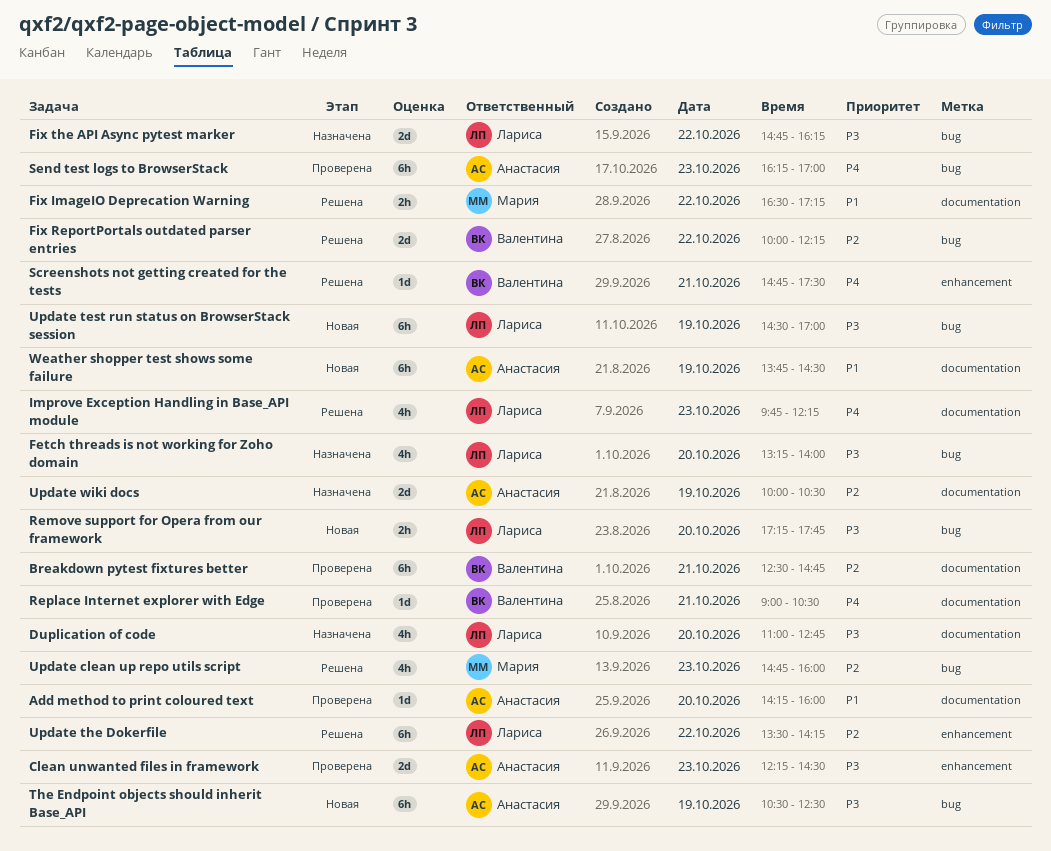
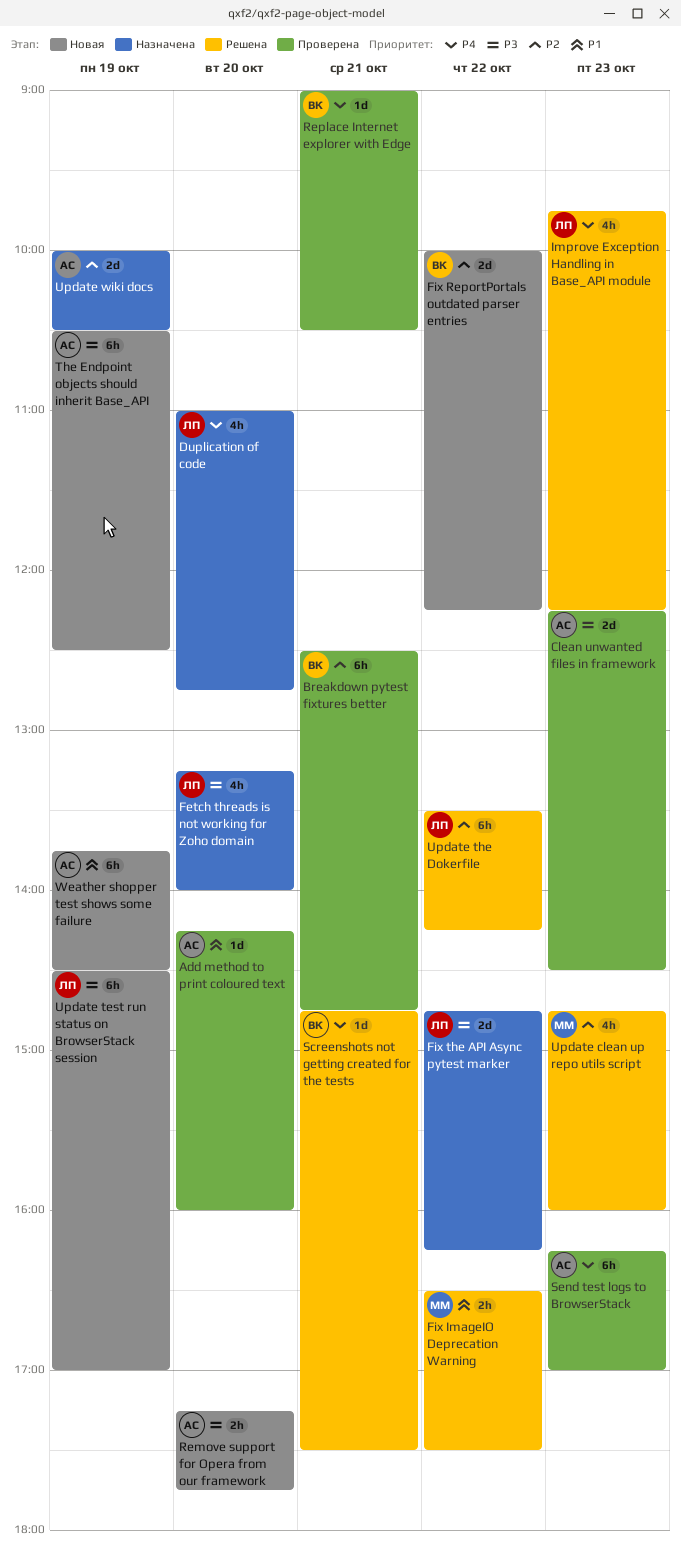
Duplication of code, priority: P3 -> P4
Fix ImageIO Deprecation Warning, ends: 17:15 -> 17:30
Fix ReportPortals outdated parser entries, status: Решена -> Новая
Remove support for Opera from our framework, owner: Лариса -> Анастасия

